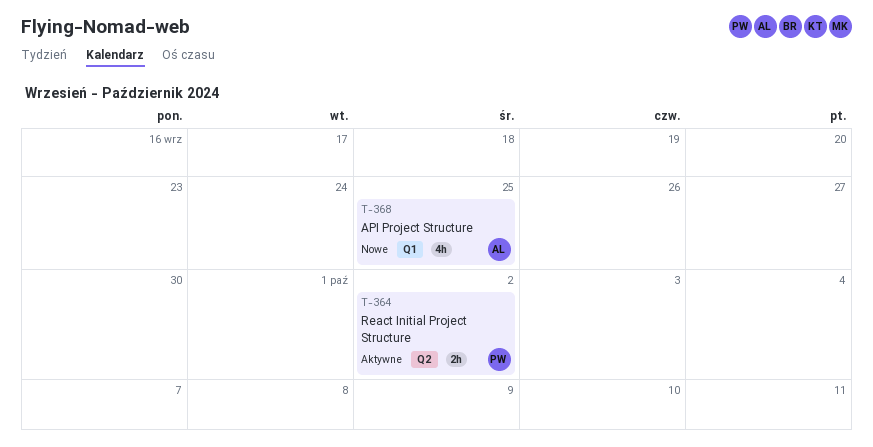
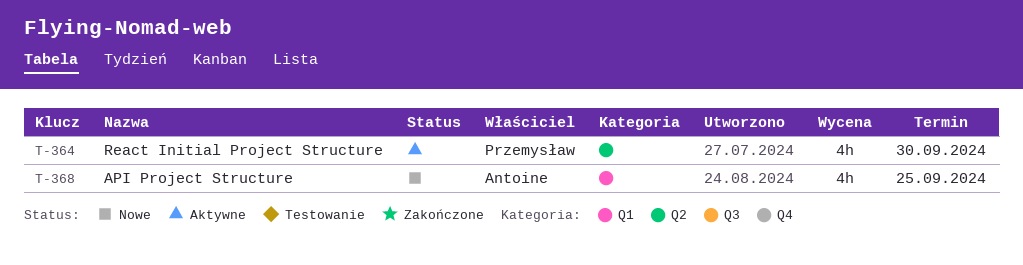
T-364, estimate: 2h -> 4h
T-364, due: Oct 2 -> Sep 30

